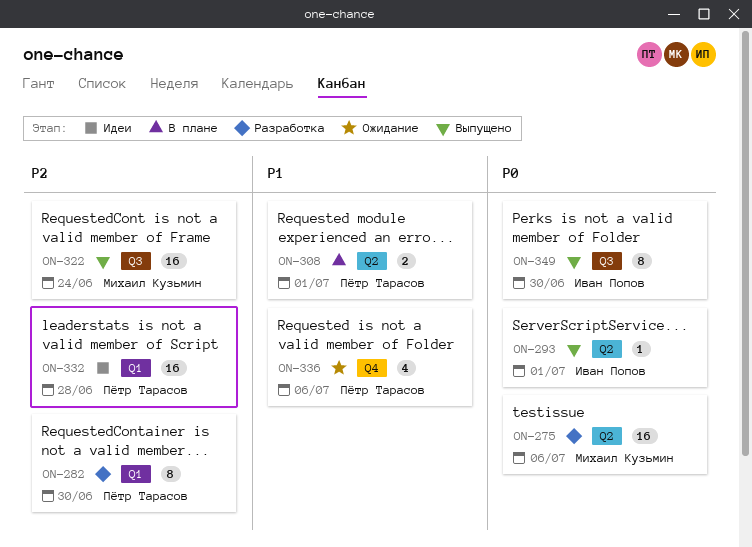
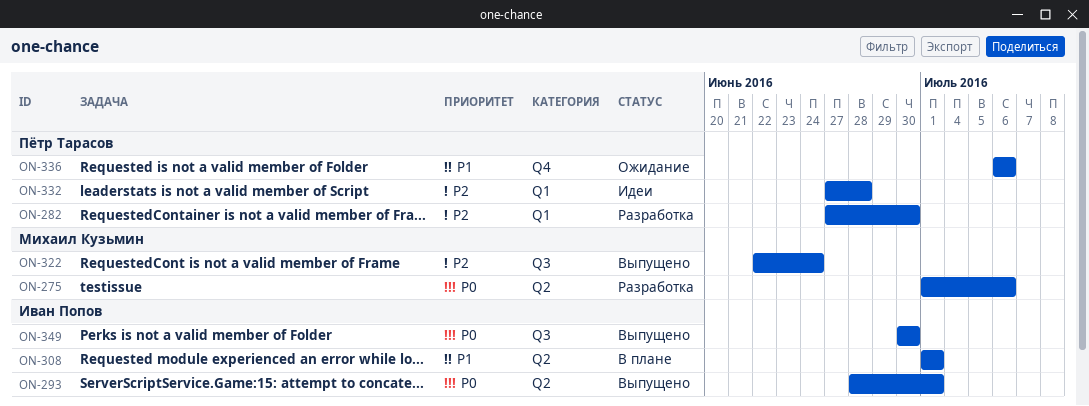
ON-308, owner: Пётр Тарасов -> Иван Попов

